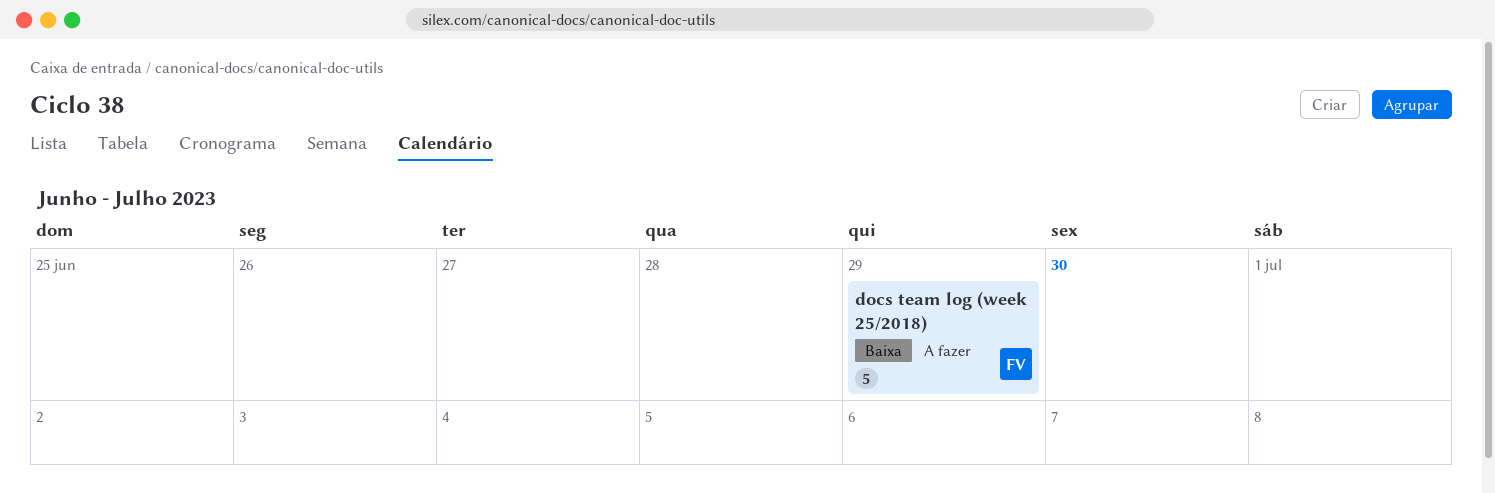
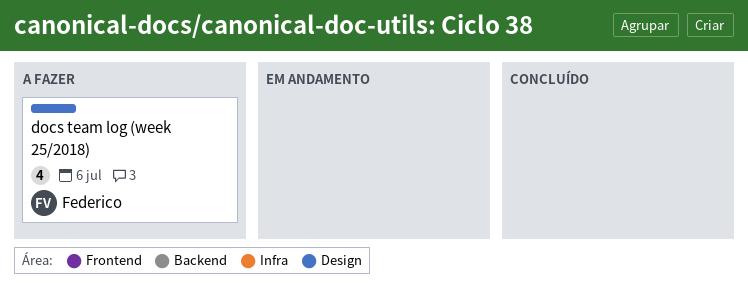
docs team log (week 25/2018), estimate: 5 -> 4
docs team log (week 25/2018), due: Jun 29 -> Jul 6

